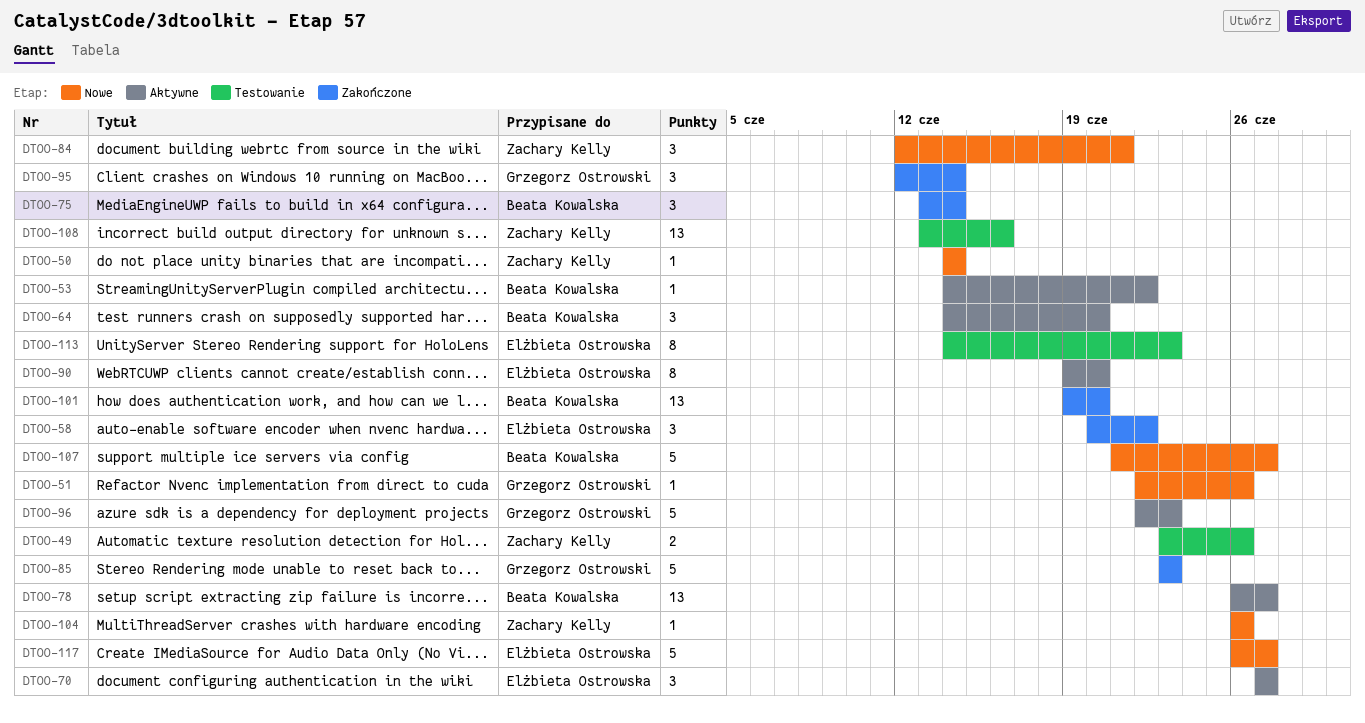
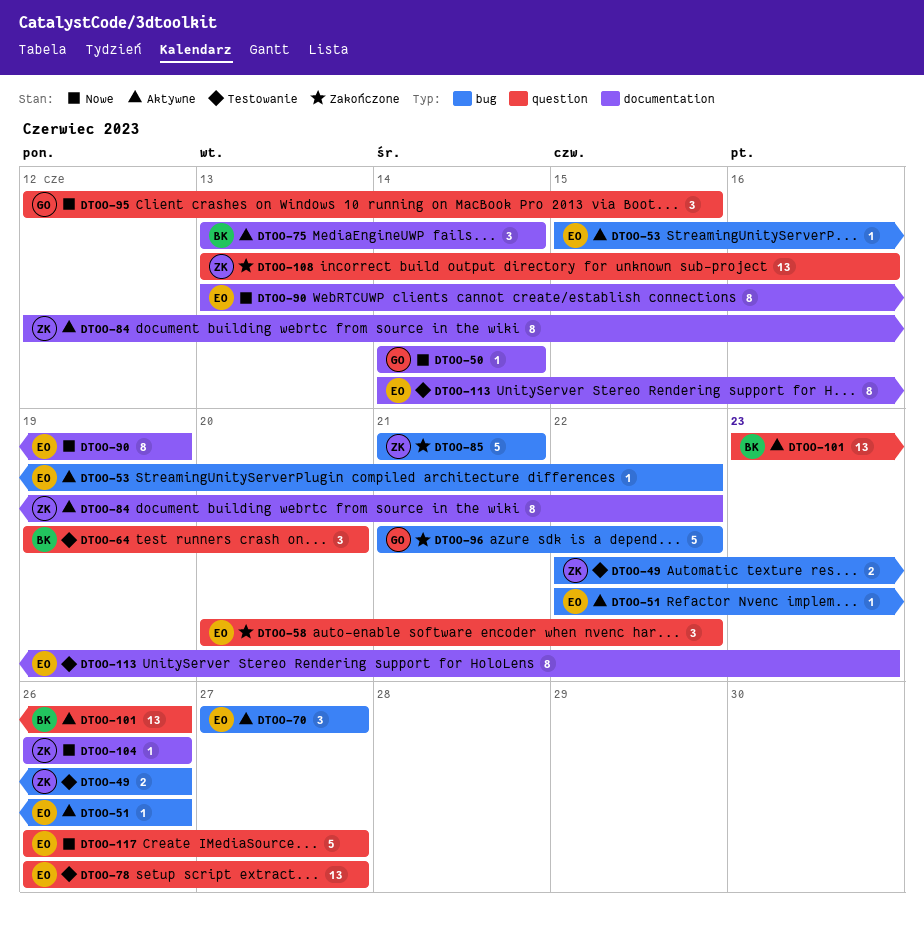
DTOO-49, start: Jun 23 -> Jun 22
DTOO-50, owner: Zachary Kelly -> Grzegorz Ostrowski
DTOO-51, status: Nowe -> Aktywne
DTOO-51, owner: Grzegorz Ostrowski -> Elżbieta Ostrowska
DTOO-53, owner: Beata Kowalska -> Elżbieta Ostrowska
DTOO-53, start: Jun 14 -> Jun 15
DTOO-64, status: Aktywne -> Testowanie
DTOO-64, start: Jun 14 -> Jun 19
DTOO-75, status: Zakończone -> Aktywne
DTOO-78, status: Aktywne -> Testowanie
DTOO-78, owner: Beata Kowalska -> Elżbieta Ostrowska
DTOO-84, status: Nowe -> Aktywne
DTOO-84, estimate: 3 -> 8
DTOO-84, due: Jun 21 -> Jun 22
DTOO-85, owner: Grzegorz Ostrowski -> Zachary Kelly
DTOO-85, start: Jun 23 -> Jun 21
DTOO-85, due: Jun 23 -> Jun 21
DTOO-90, status: Aktywne -> Nowe
DTOO-90, start: Jun 19 -> Jun 13
DTOO-90, due: Jun 20 -> Jun 19
DTOO-95, status: Zakończone -> Nowe
DTOO-95, due: Jun 14 -> Jun 15
DTOO-96, status: Aktywne -> Zakończone
DTOO-96, start: Jun 22 -> Jun 21
DTOO-96, due: Jun 23 -> Jun 22
DTOO-101, status: Zakończone -> Aktywne
DTOO-101, start: Jun 19 -> Jun 23
DTOO-101, due: Jun 20 -> Jun 26
DTOO-107: present -> none
DTOO-108, status: Testowanie -> Zakończone

